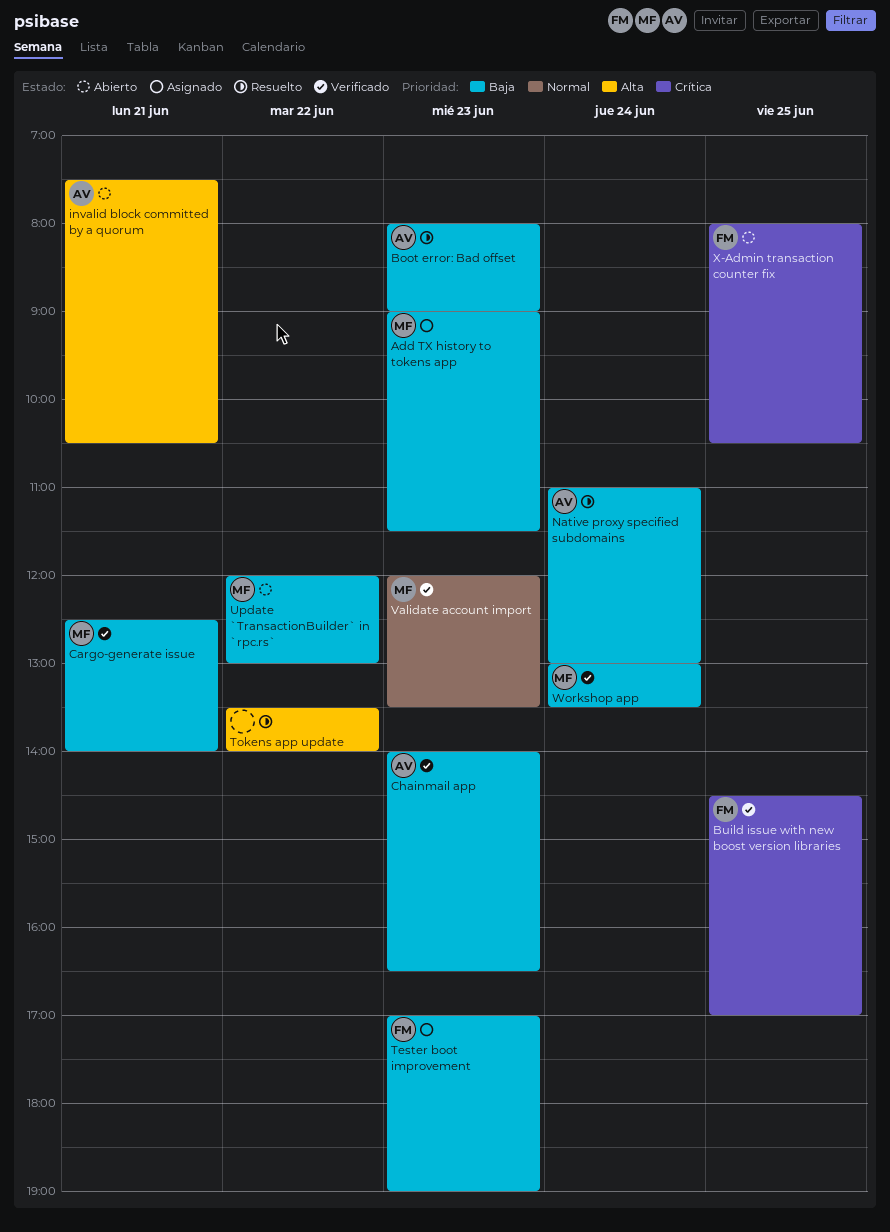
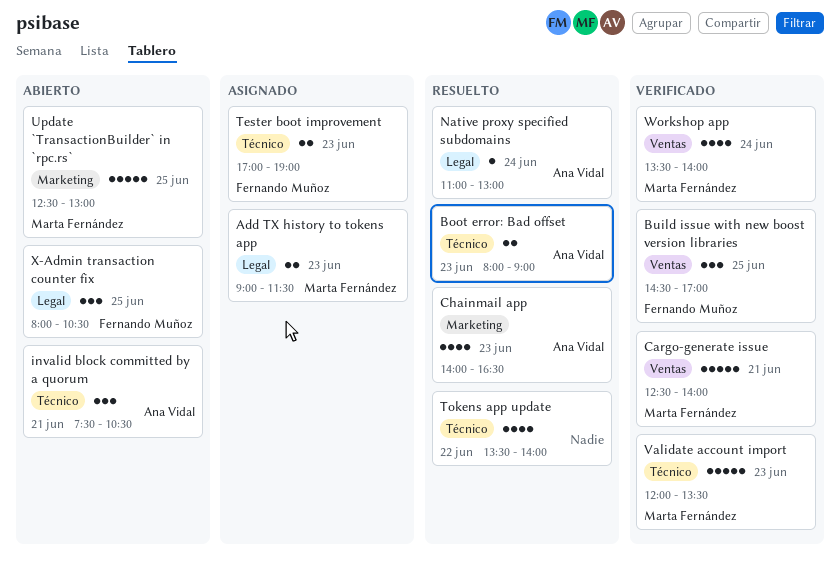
Chainmail app, status: Verificado -> Resuelto
Update `TransactionBuilder` in `rpc.rs`, day: Jun 22 -> Jun 25
Update `TransactionBuilder` in `rpc.rs`, begins: 12:00 -> 12:30
Workshop app, begins: 13:00 -> 13:30
Workshop app, ends: 13:30 -> 14:00

